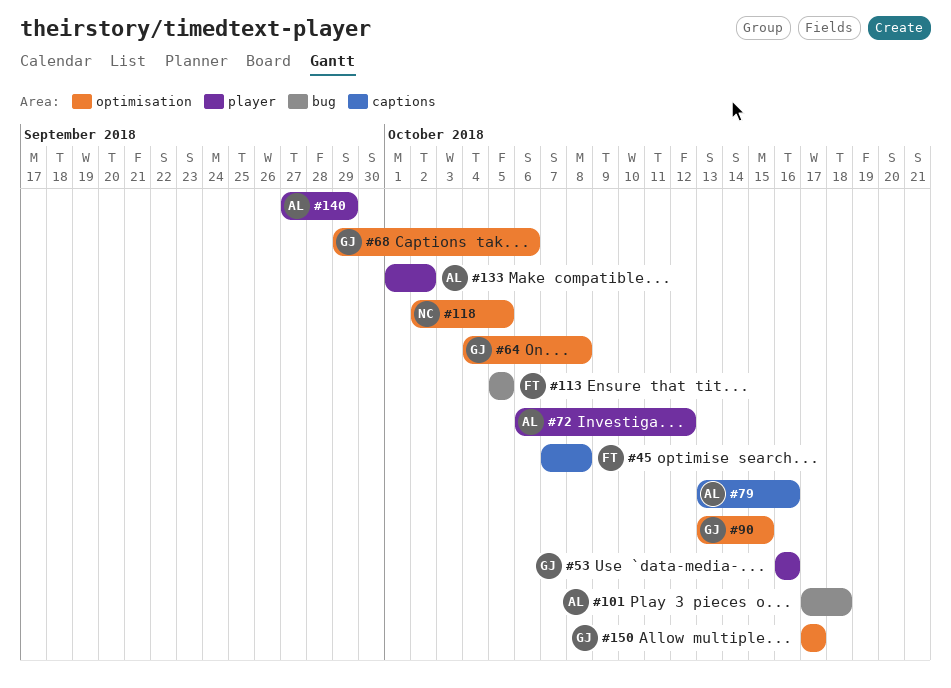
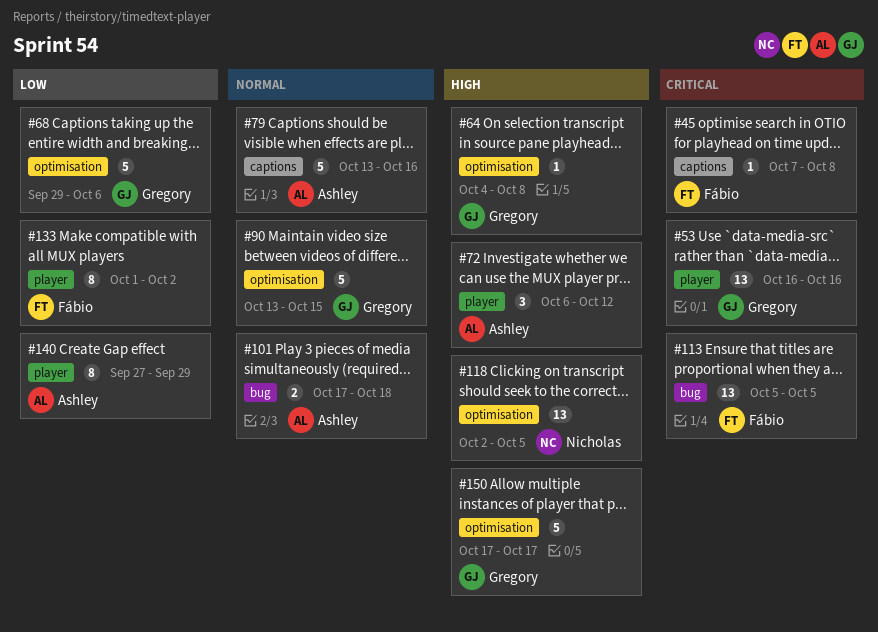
#133, owner: Ashley -> Fábio

